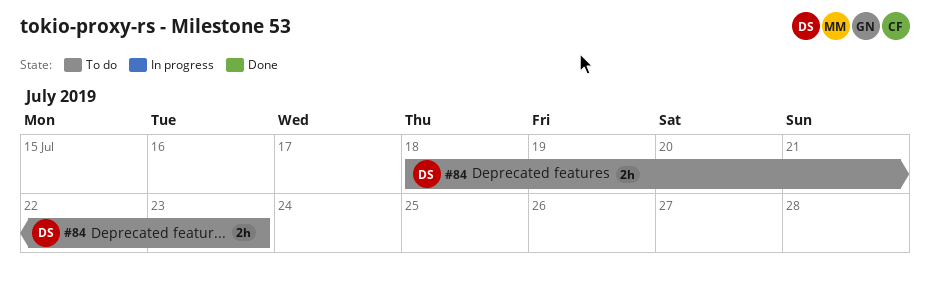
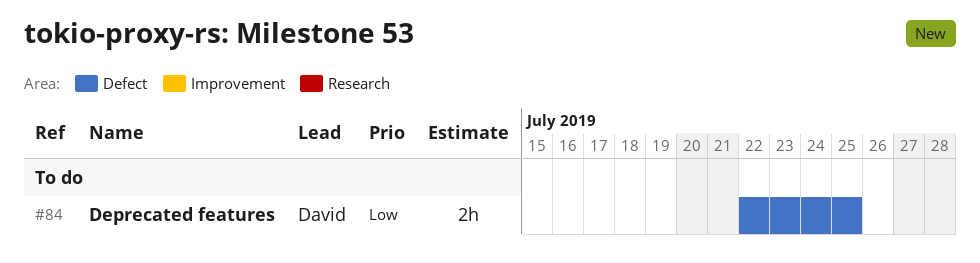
#84, start: Jul 18 -> Jul 22
#84, due: Jul 23 -> Jul 25

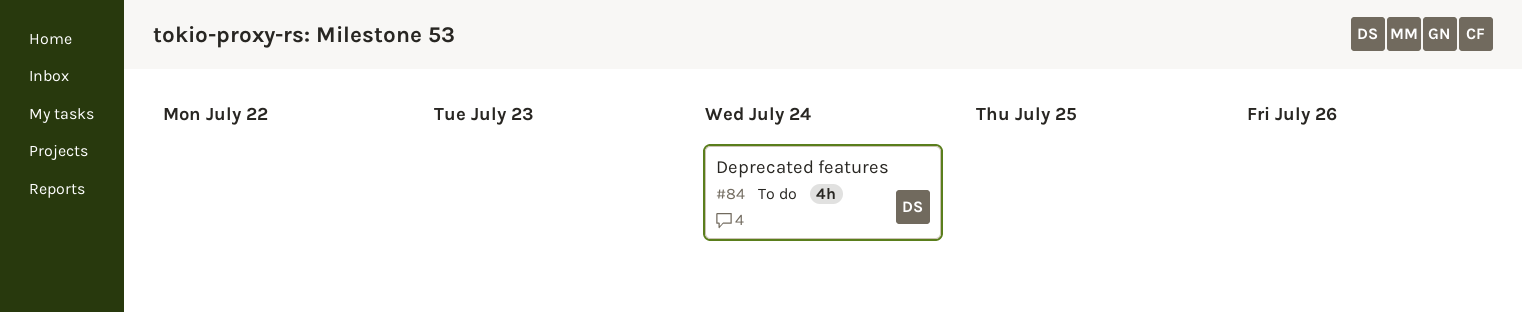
#84, estimate: 2h -> 4h
#84, due: Jul 25 -> Jul 24

